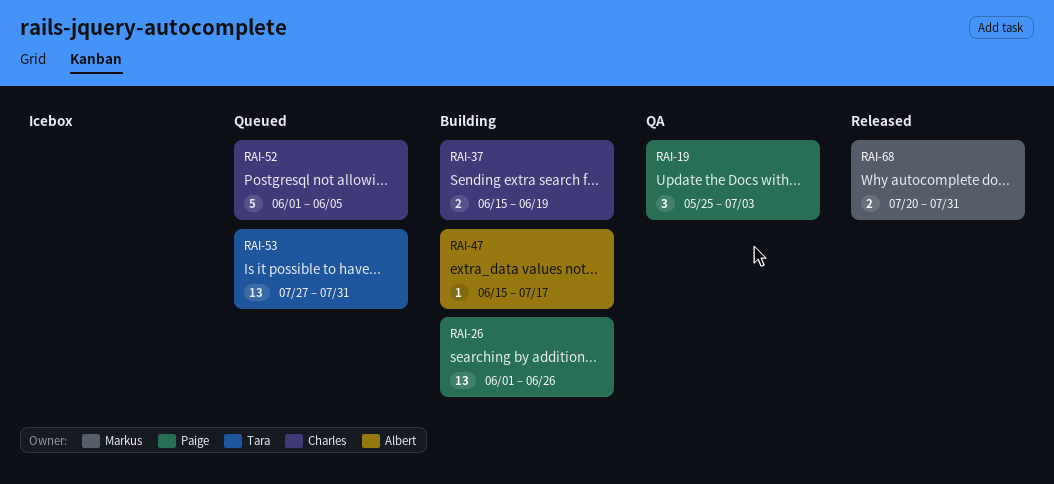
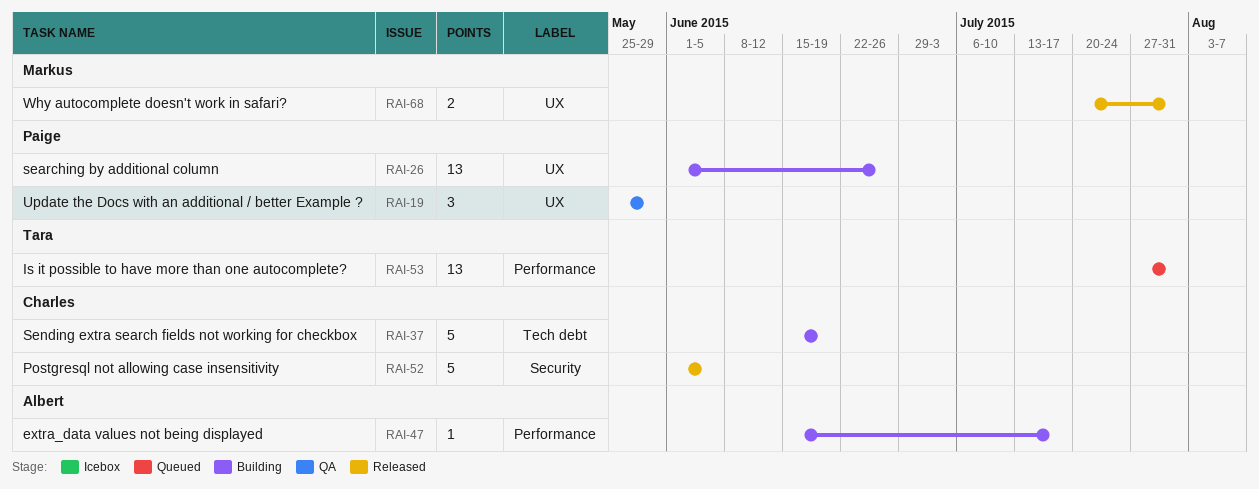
RAI-19, due: Jul 3 -> May 29
RAI-37, estimate: 2 -> 5
RAI-52, status: Queued -> Released

